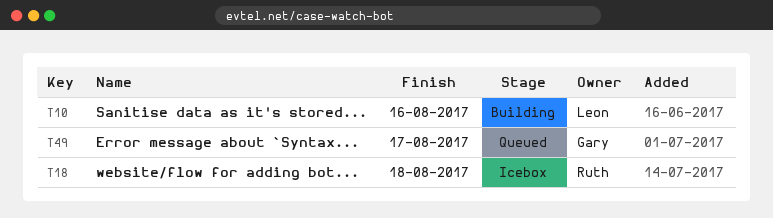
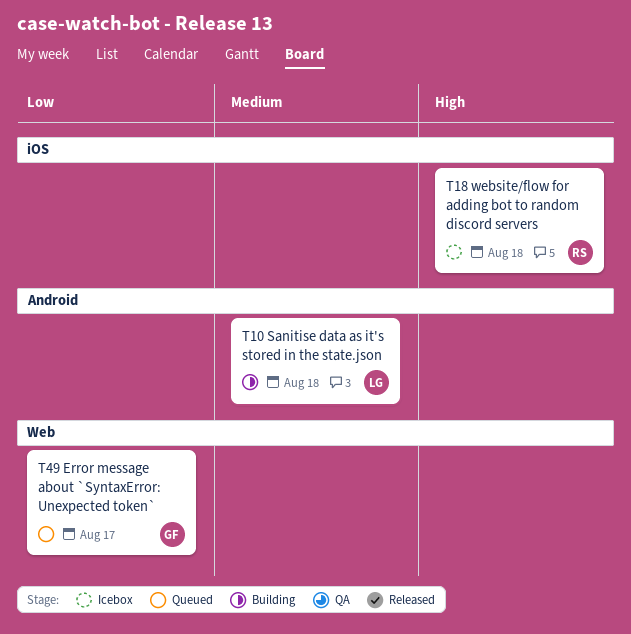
T10, due: Aug 16 -> Aug 18

